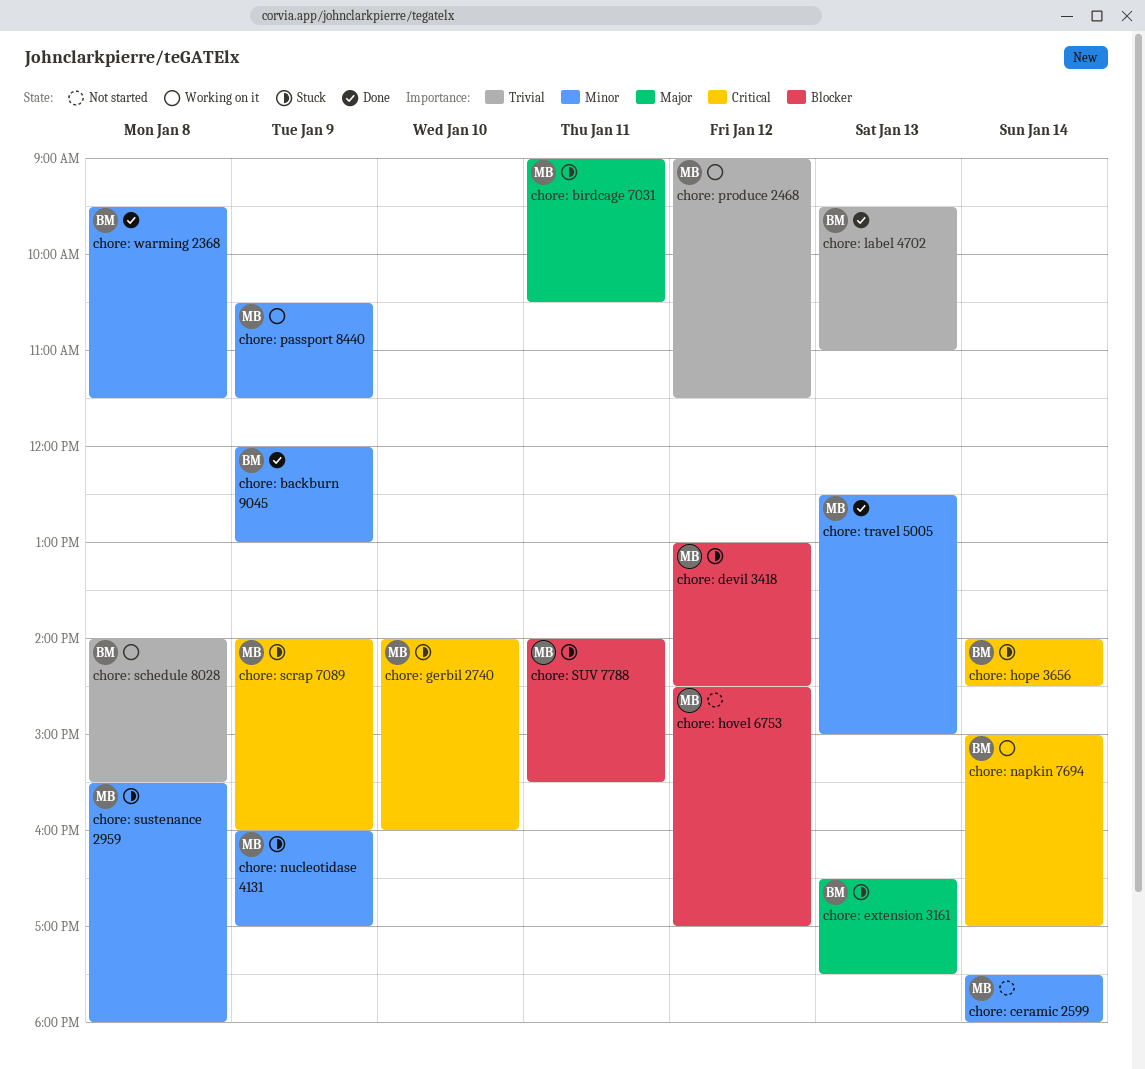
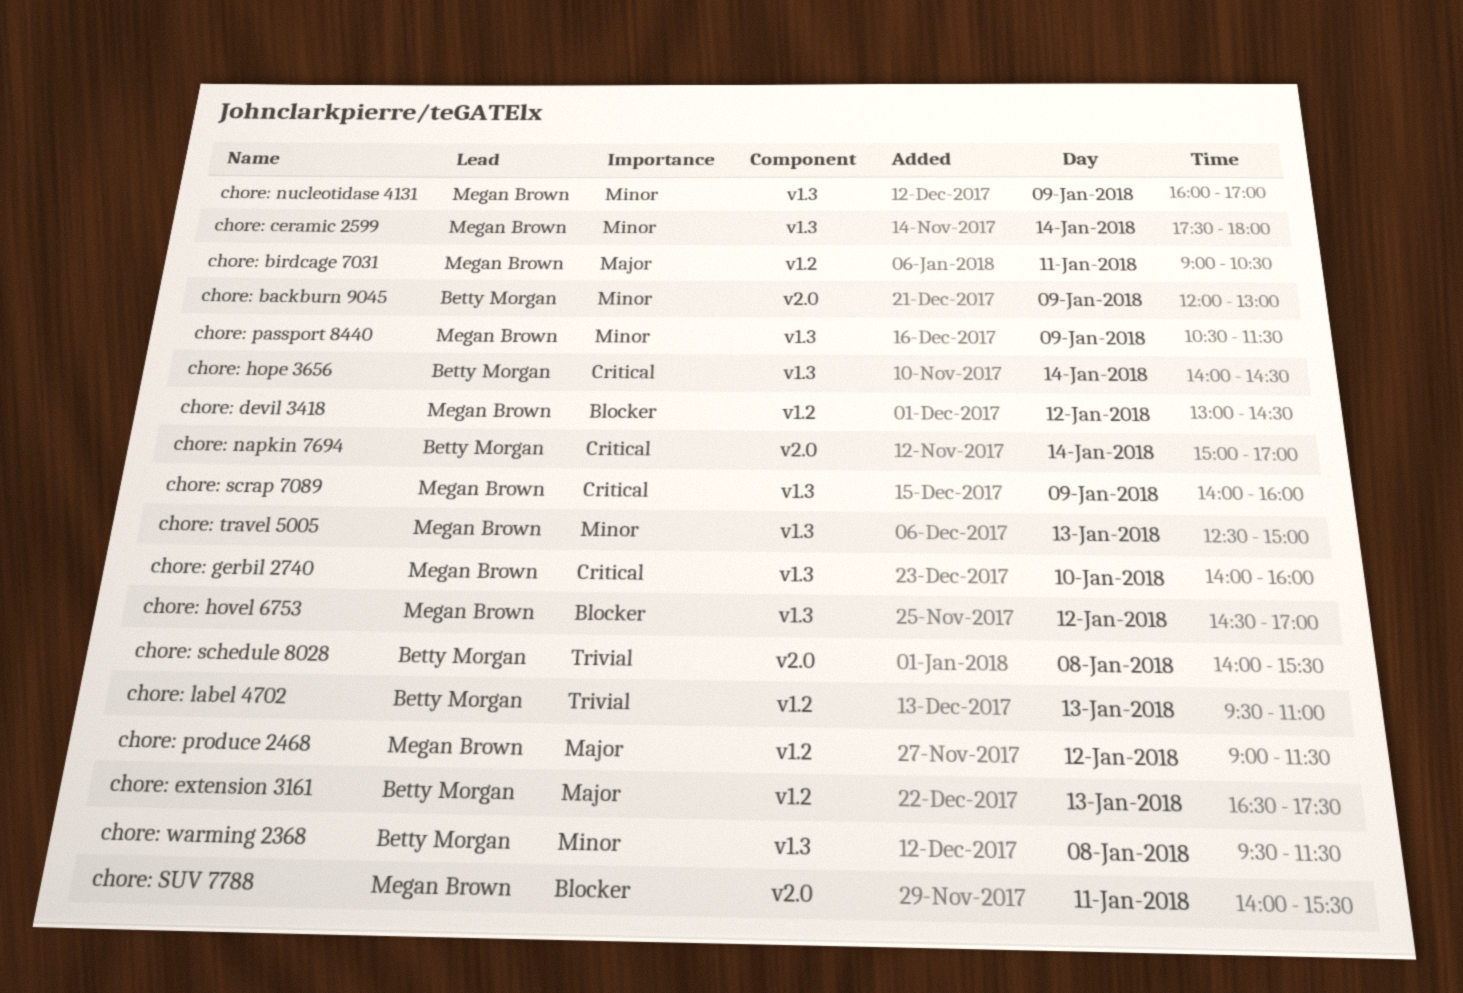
chore: produce 2468, priority: Trivial -> Major
chore: sustenance 2959: present -> none

